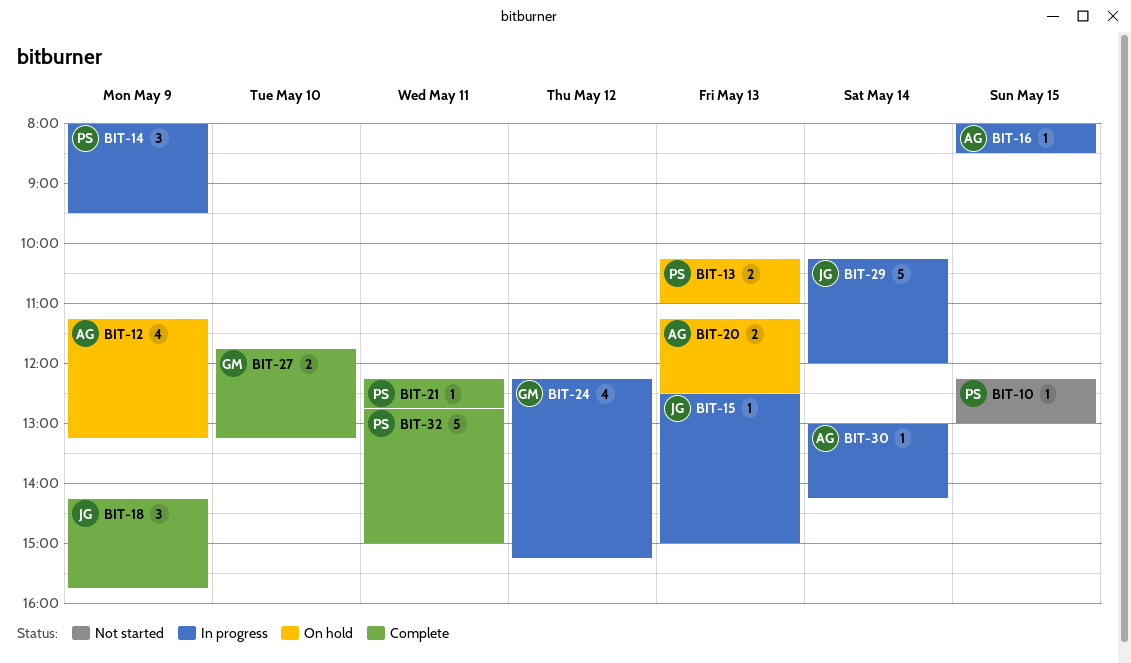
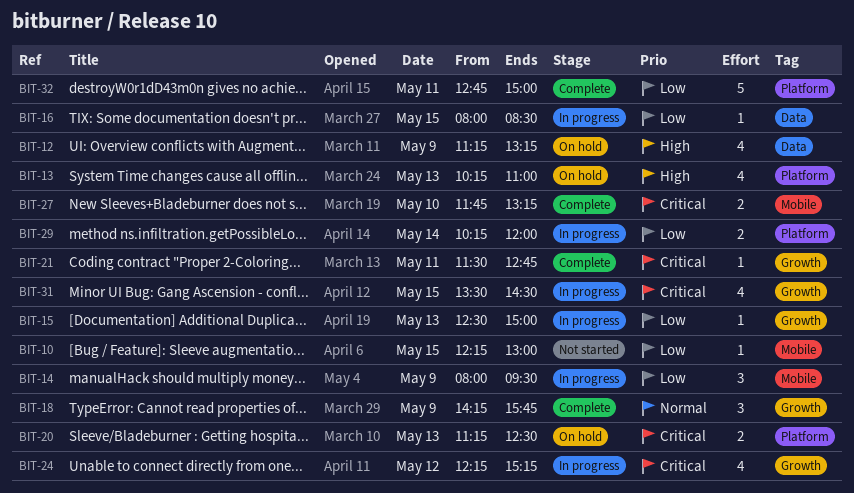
BIT-13, estimate: 2 -> 4
BIT-21, begins: 12:15 -> 11:30
BIT-29, estimate: 5 -> 2
BIT-30: present -> none
BIT-31: none -> present

